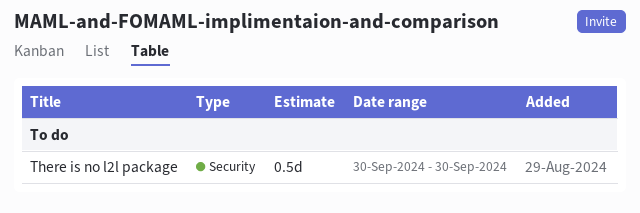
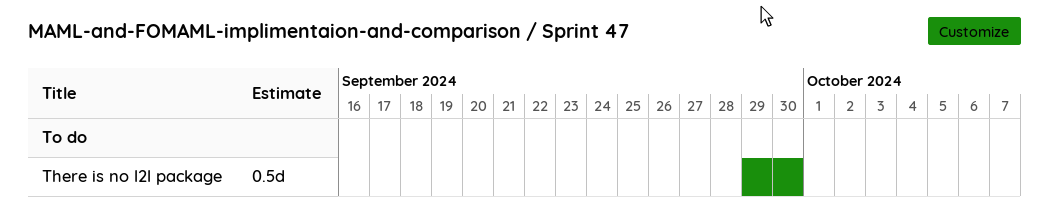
There is no l2l package, start: Sep 30 -> Sep 29

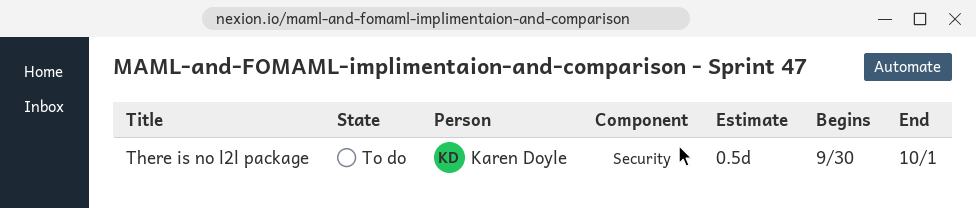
There is no l2l package, start: Sep 29 -> Sep 30
There is no l2l package, due: Sep 30 -> Oct 1

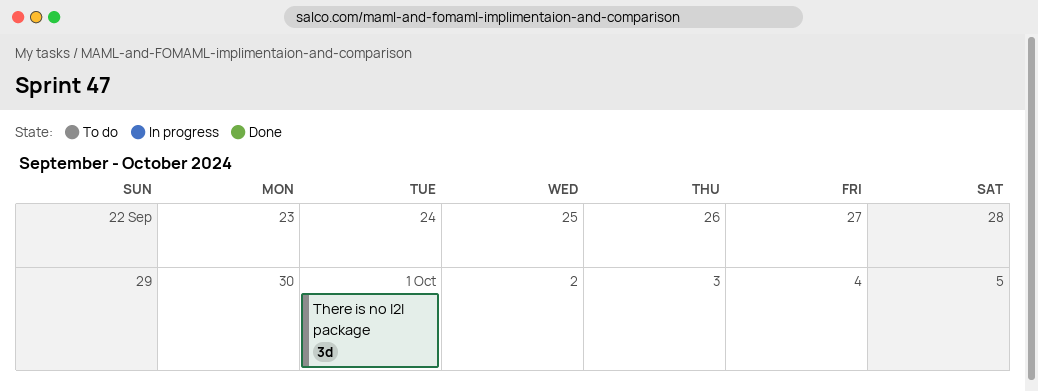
There is no l2l package, estimate: 0.5d -> 3d

